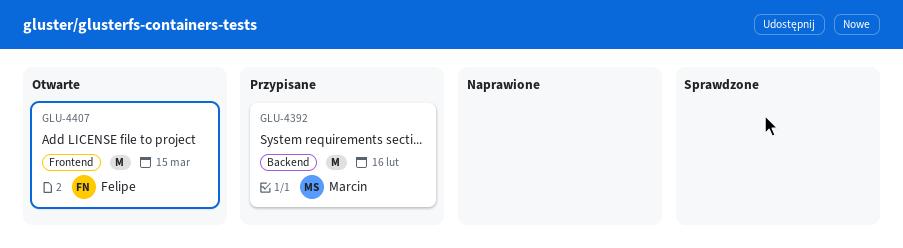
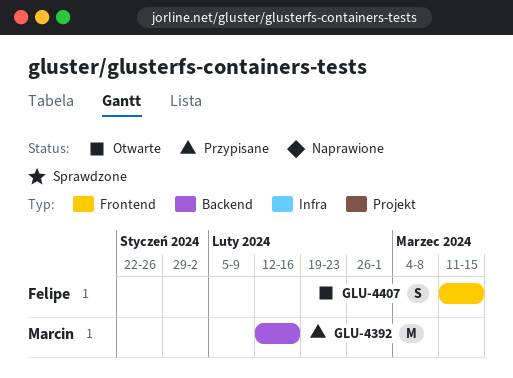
GLU-4407, estimate: M -> S

